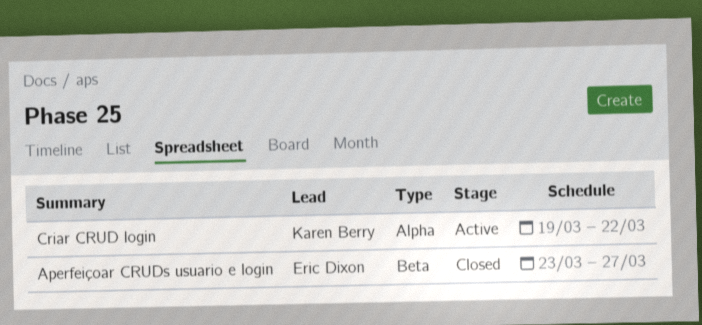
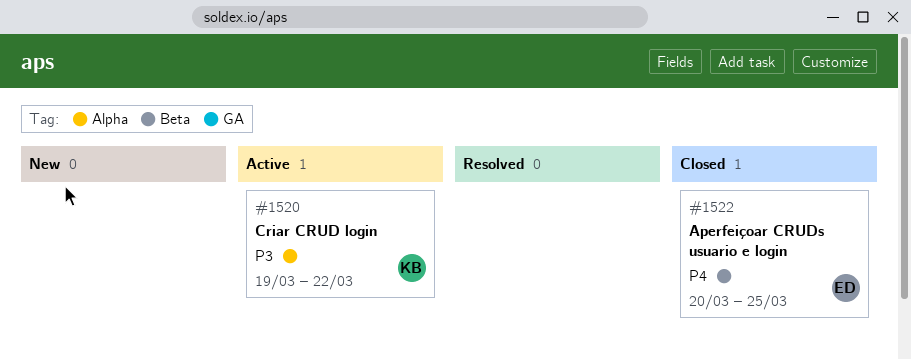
Aperfeiçoar CRUDs usuario e login, start: Mar 23 -> Mar 20
Aperfeiçoar CRUDs usuario e login, due: Mar 27 -> Mar 25

